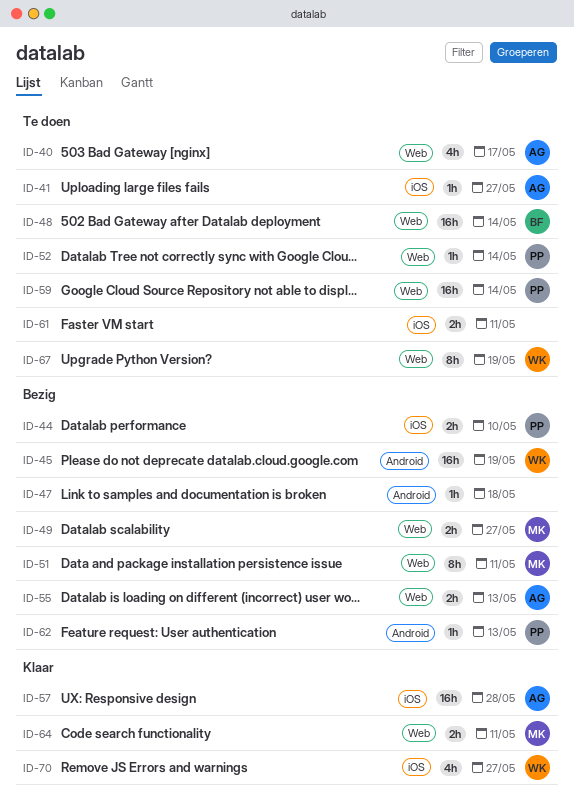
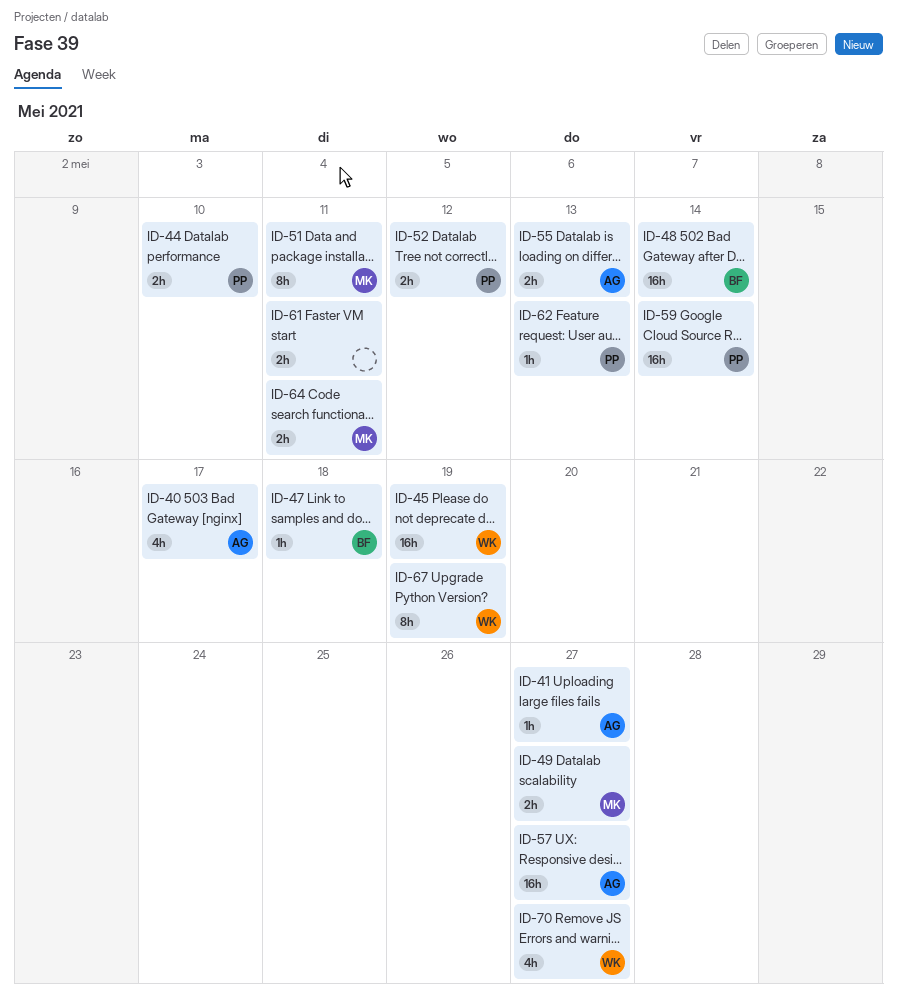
ID-47, owner: none -> BF
ID-52, estimate: 1h -> 2h
ID-52, due: May 14 -> May 12
ID-57, due: May 28 -> May 27

